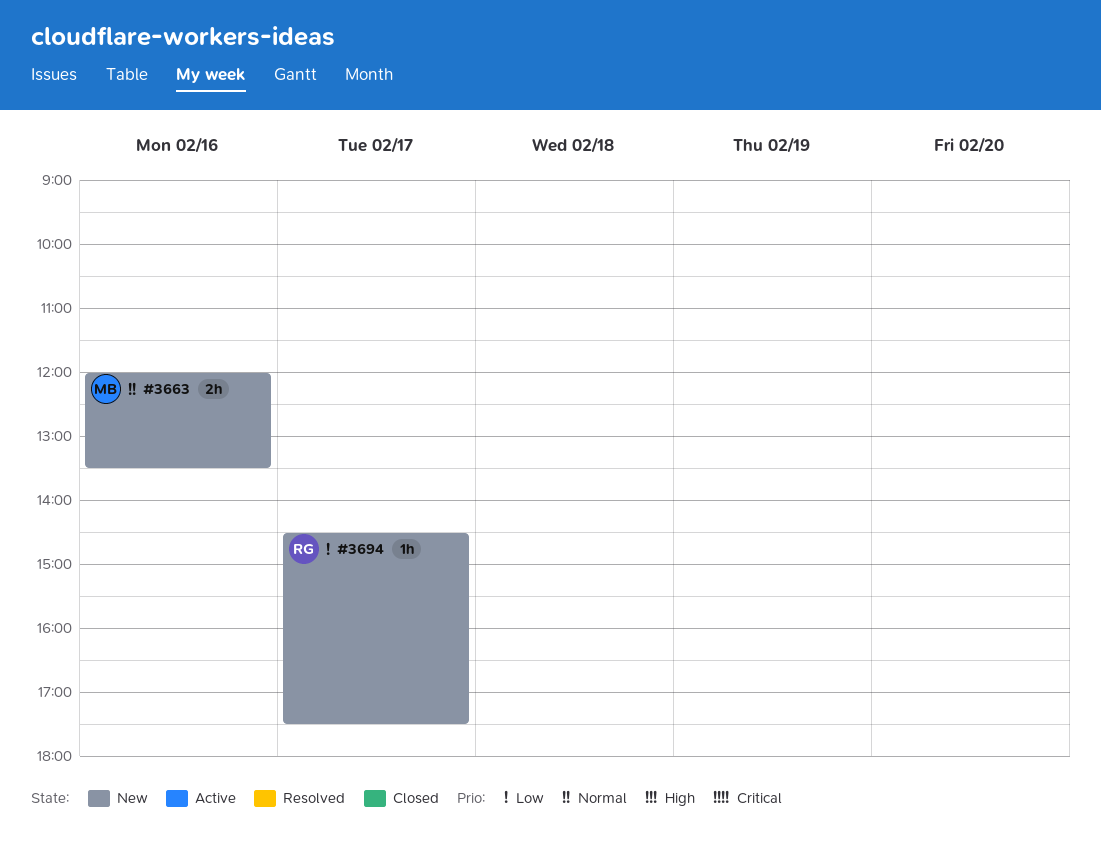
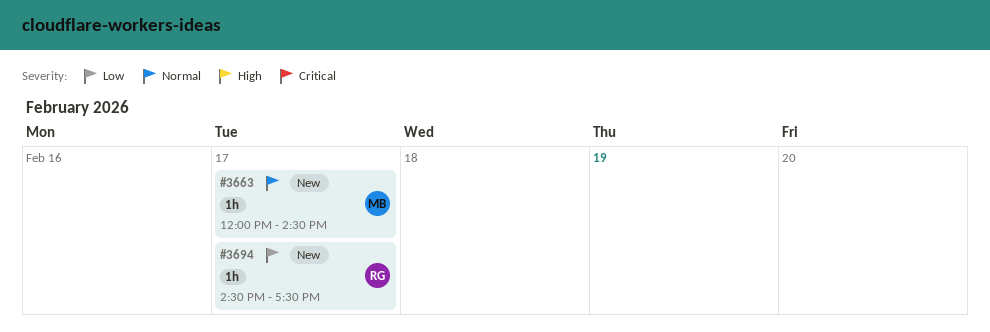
#3663, estimate: 2h -> 1h
#3663, day: Feb 16 -> Feb 17
#3663, ends: 13:30 -> 14:30

